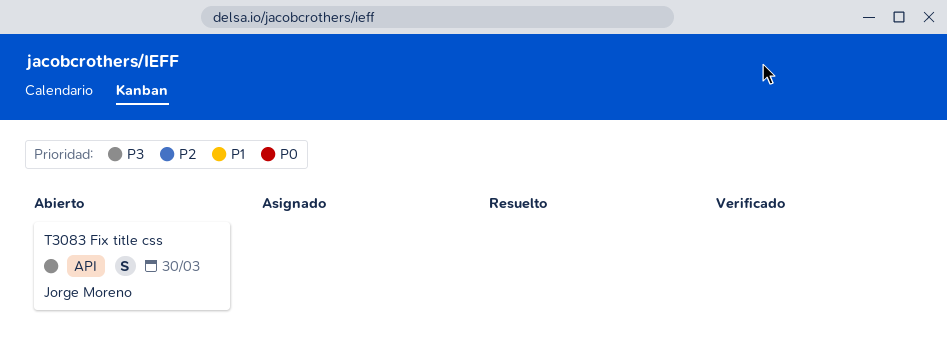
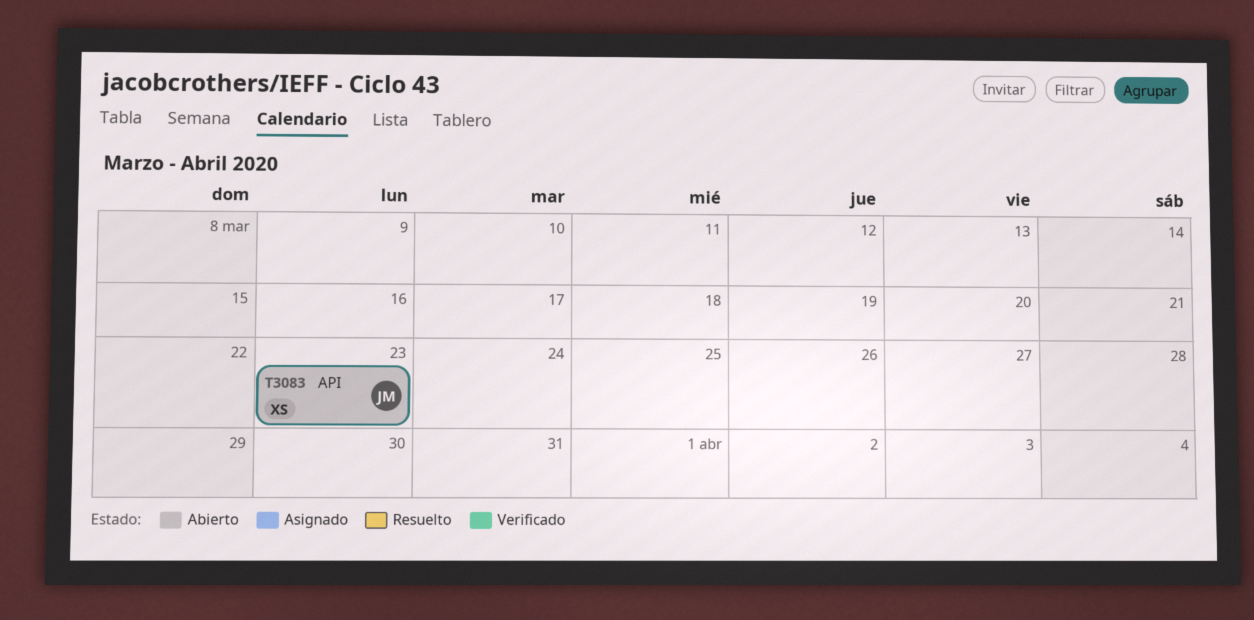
T3083, estimate: S -> XS
T3083, due: Mar 30 -> Mar 23

